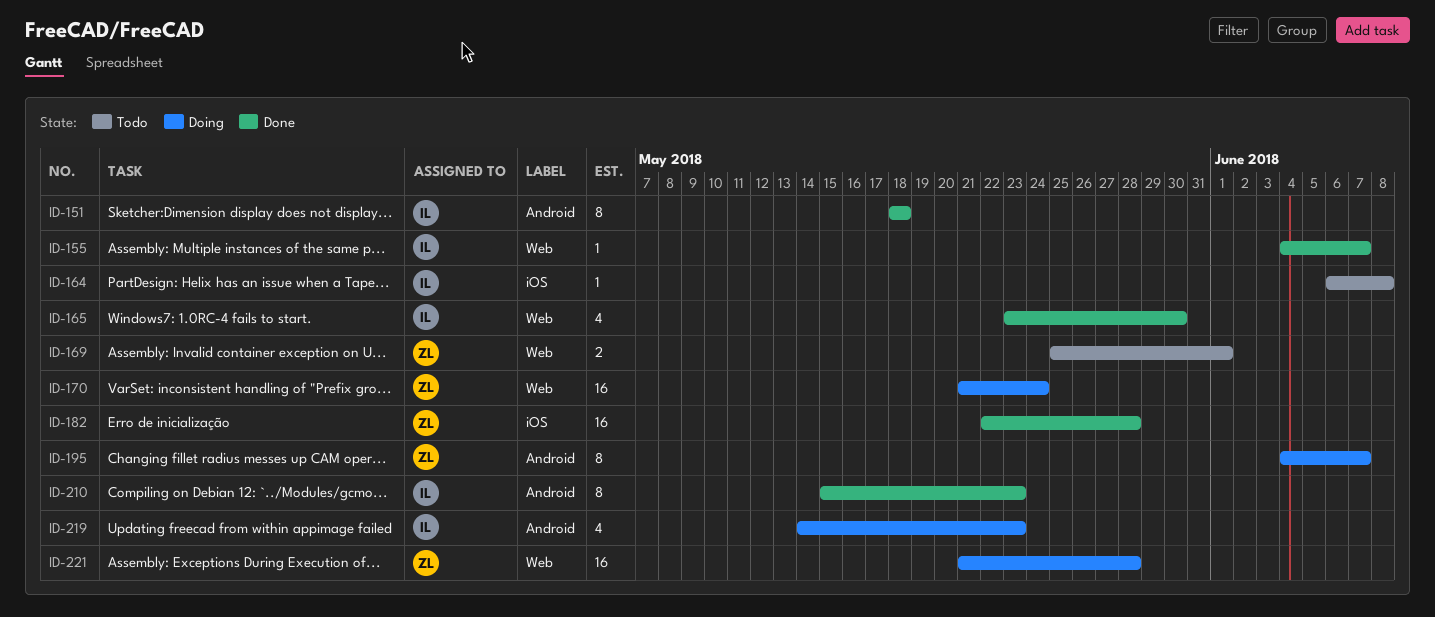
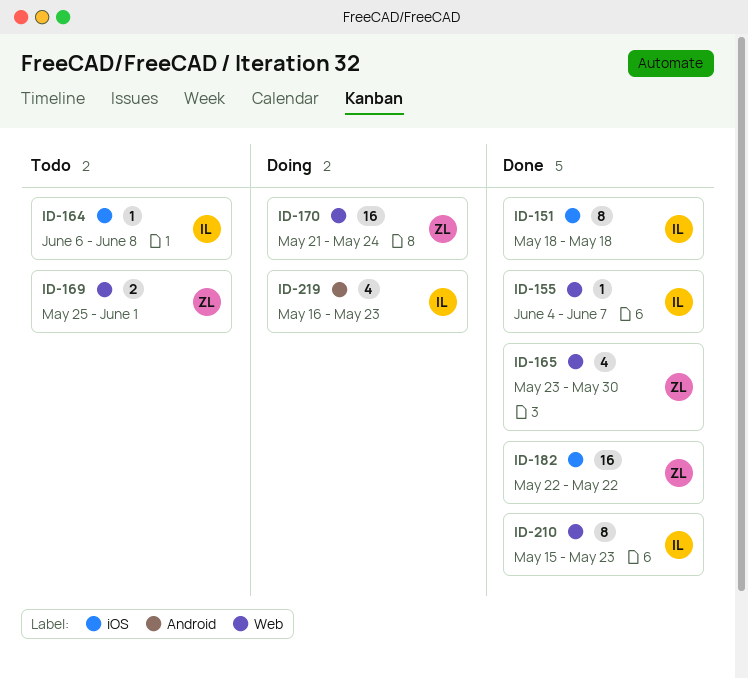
ID-151, label: Android -> iOS
ID-165, owner: IL -> ZL
ID-182, due: May 28 -> May 22
ID-195: present -> none
ID-210, label: Android -> Web
ID-219, start: May 14 -> May 16
ID-221: present -> none

